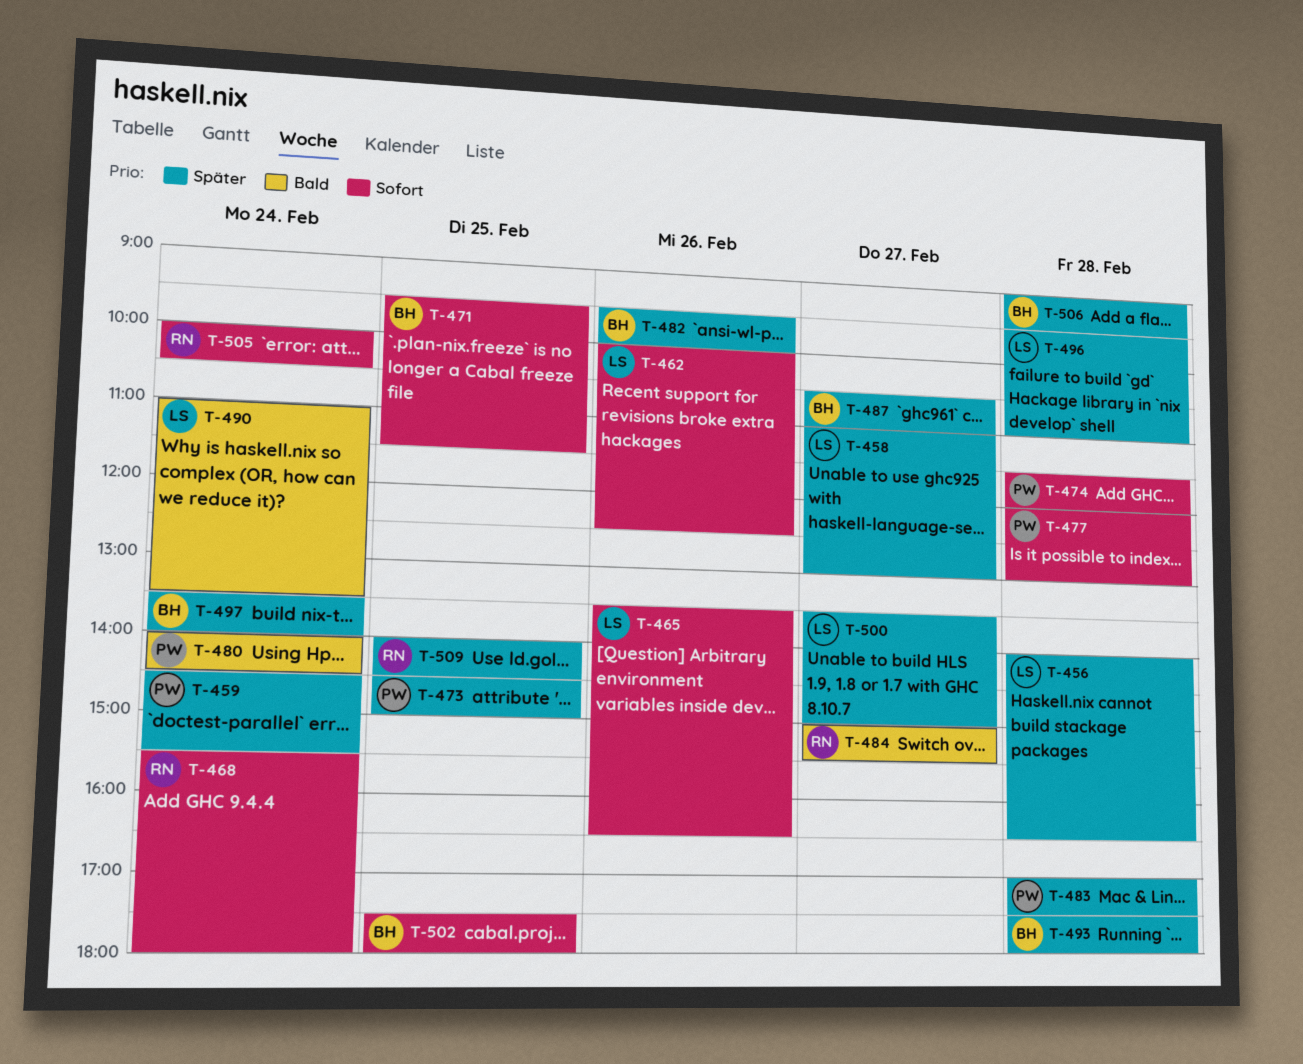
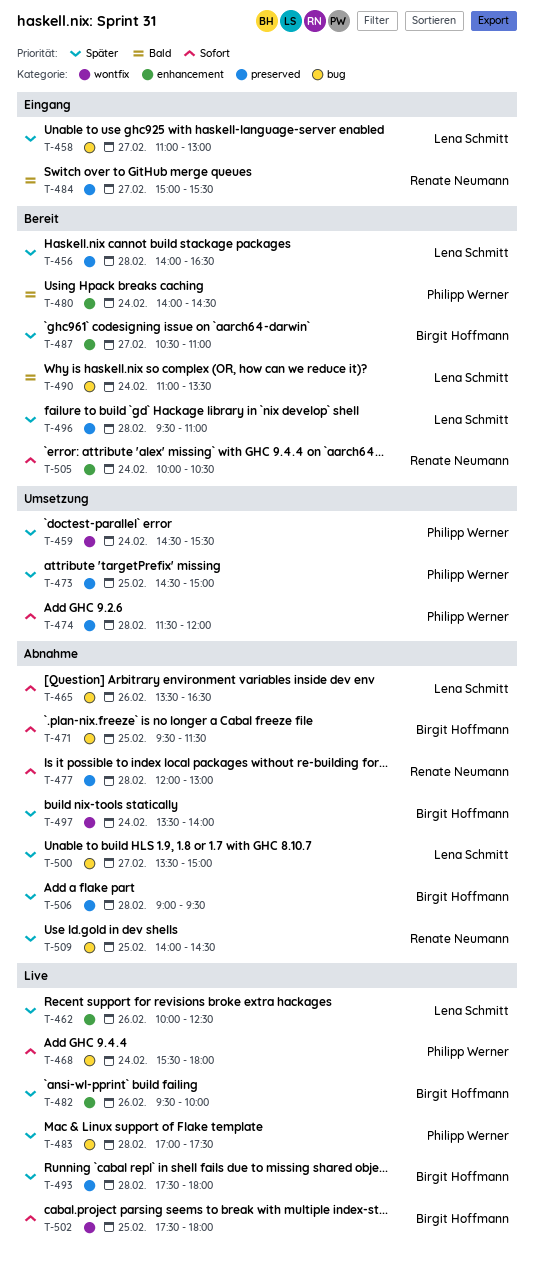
T-462, priority: Sofort -> Später
T-468, owner: Renate Neumann -> Philipp Werner
T-477, owner: Philipp Werner -> Renate Neumann

